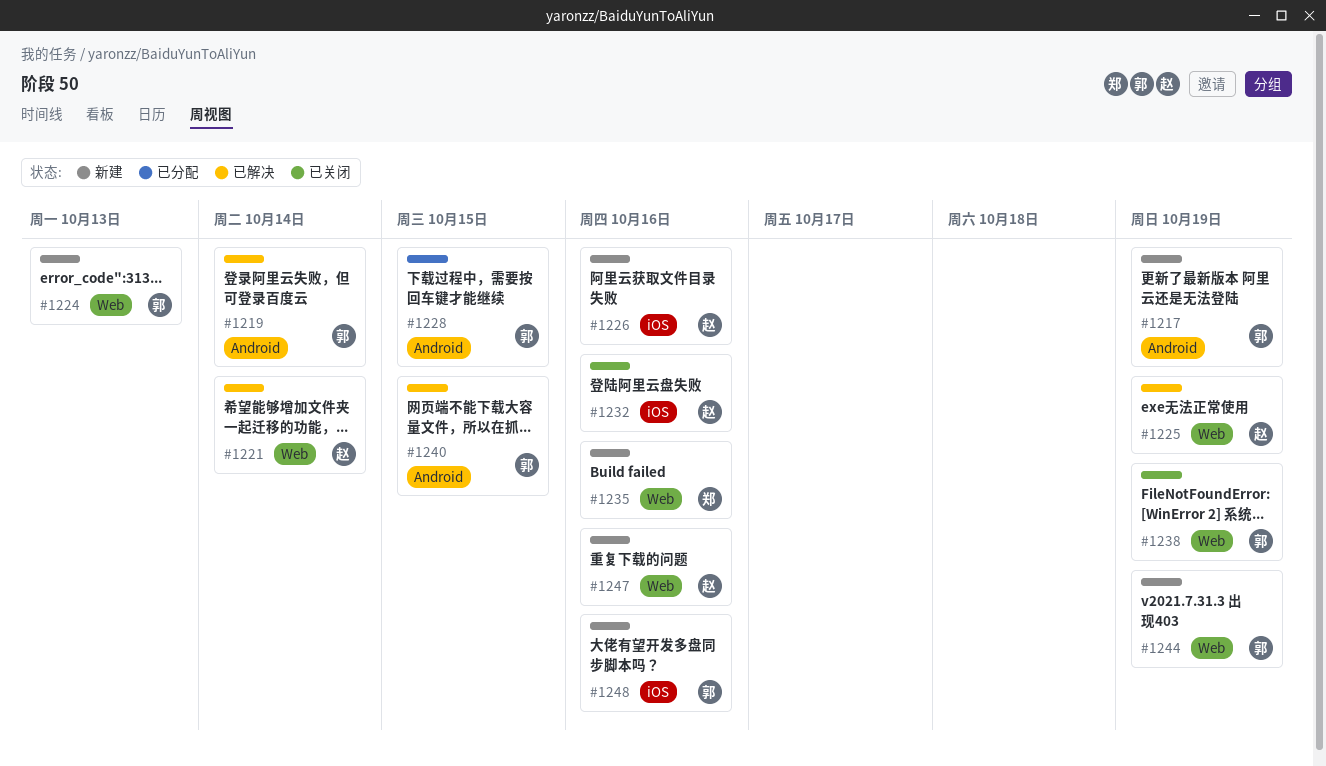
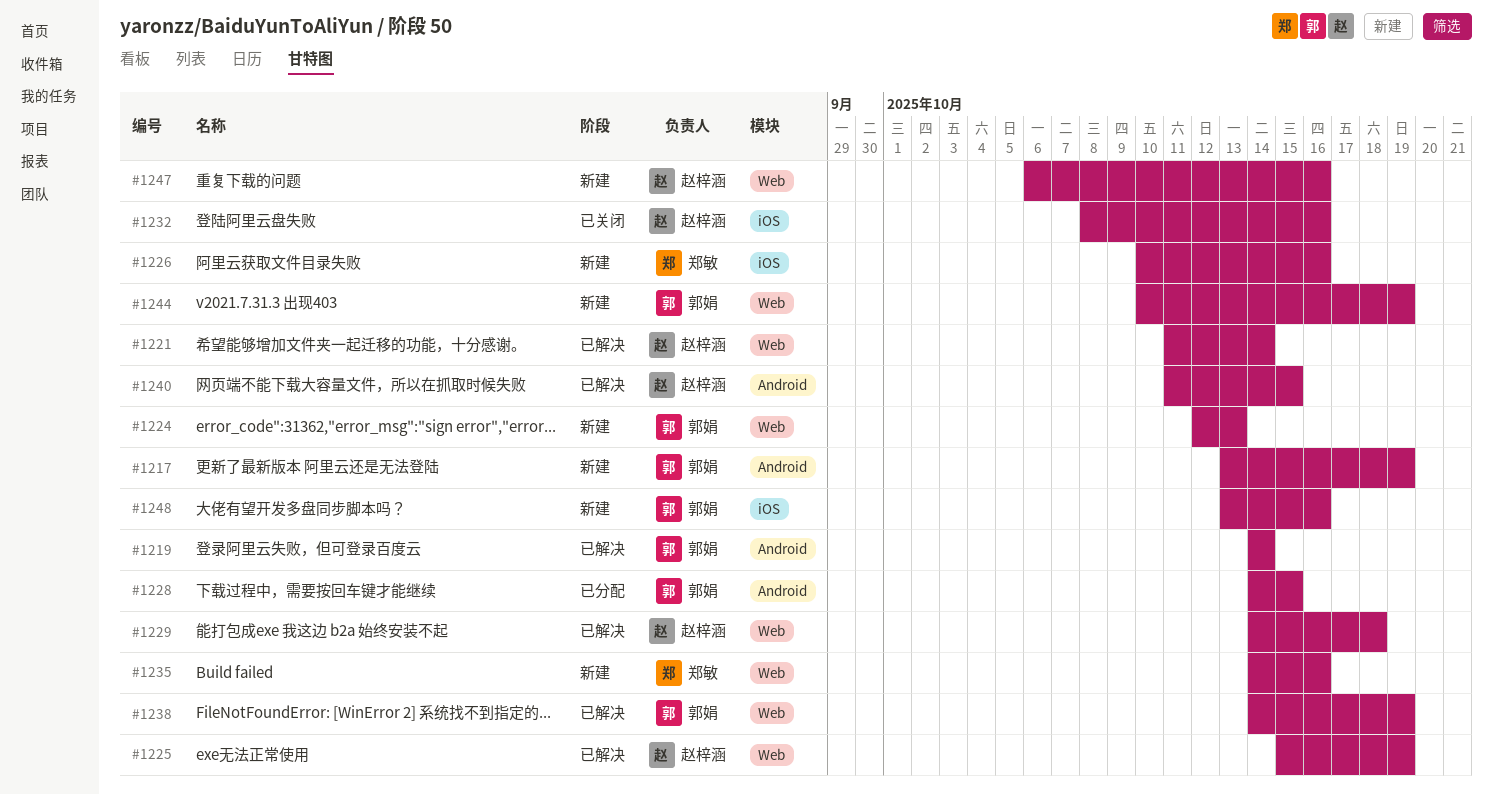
#1226, owner: 赵梓涵 -> 郑敏
#1229: none -> present
#1238, status: 已关闭 -> 已解决
#1240, owner: 郭娟 -> 赵梓涵

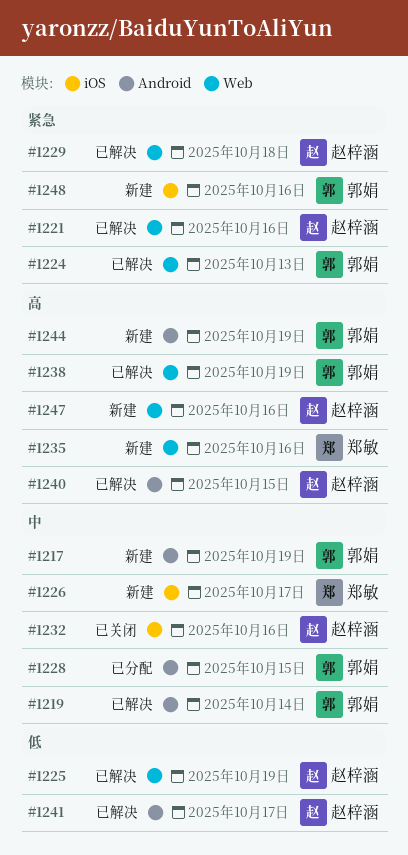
#1221, due: Oct 14 -> Oct 16
#1224, status: 新建 -> 已解决
#1226, due: Oct 16 -> Oct 17
#1241: none -> present
#1244, label: Web -> Android

